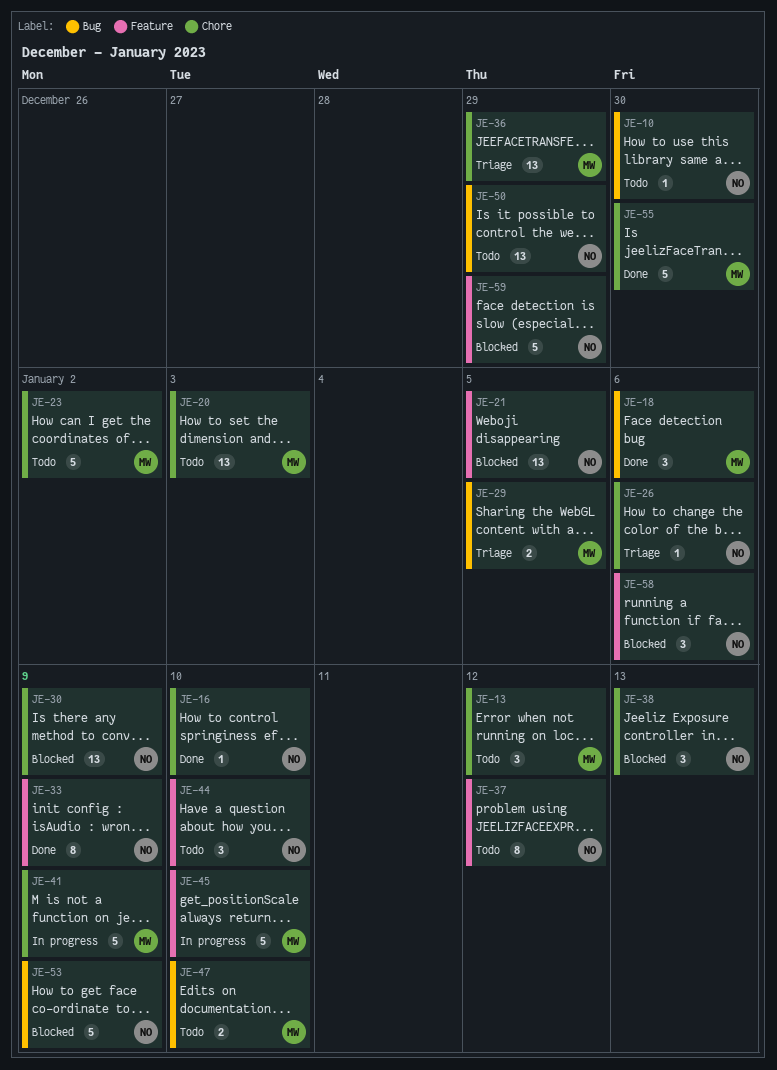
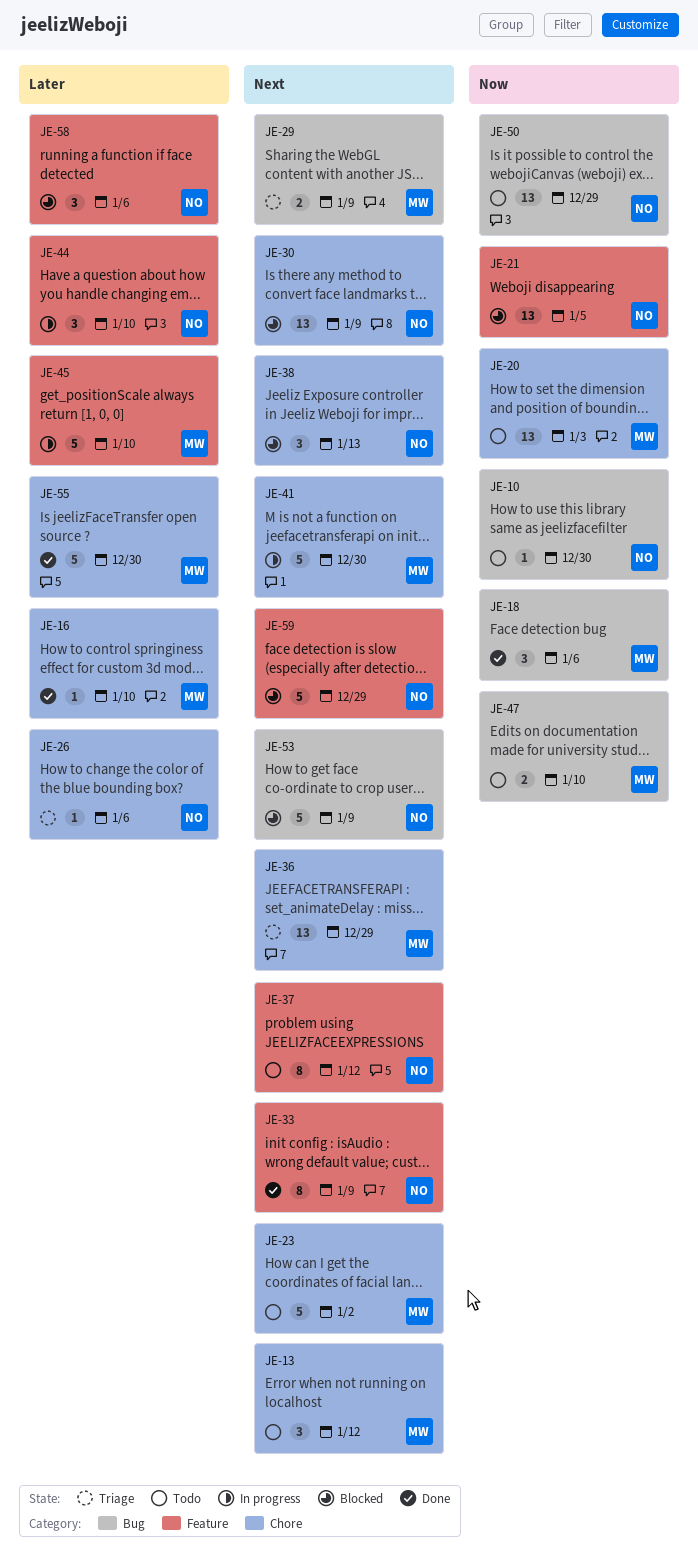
JE-16, owner: NO -> MW
JE-29, due: Jan 5 -> Jan 9
JE-41, due: Jan 9 -> Dec 30
JE-44, status: Todo -> In progress

